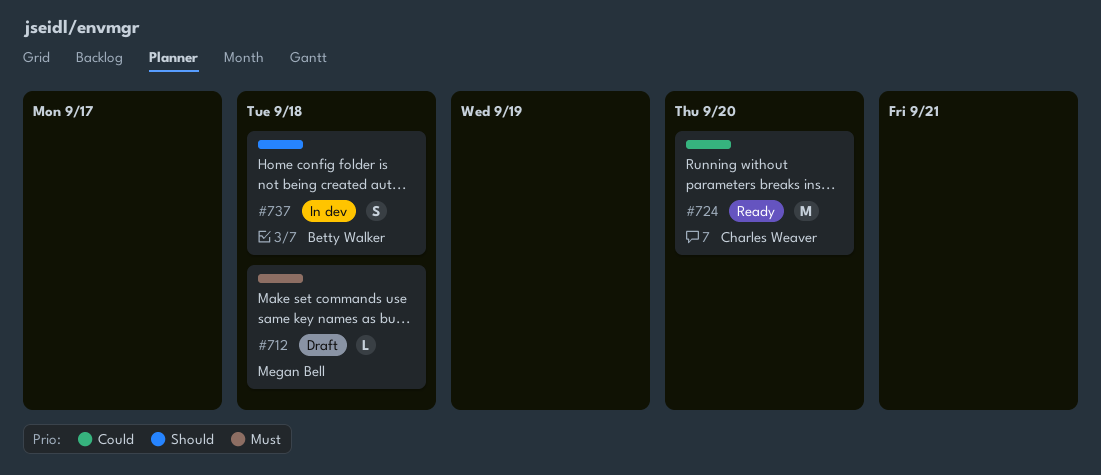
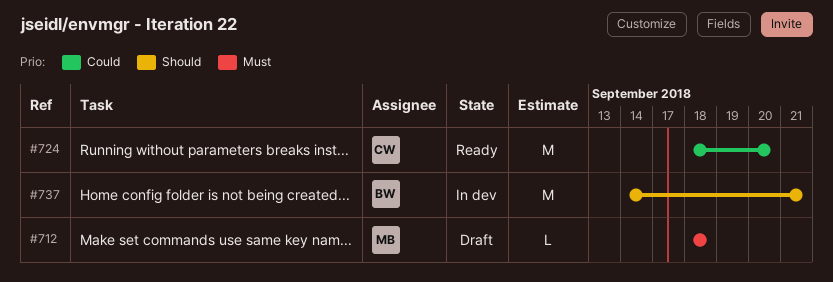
#737, estimate: S -> M
#737, due: Sep 18 -> Sep 21

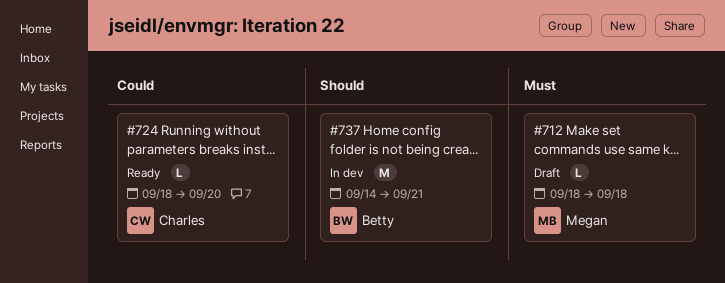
#724, estimate: M -> L

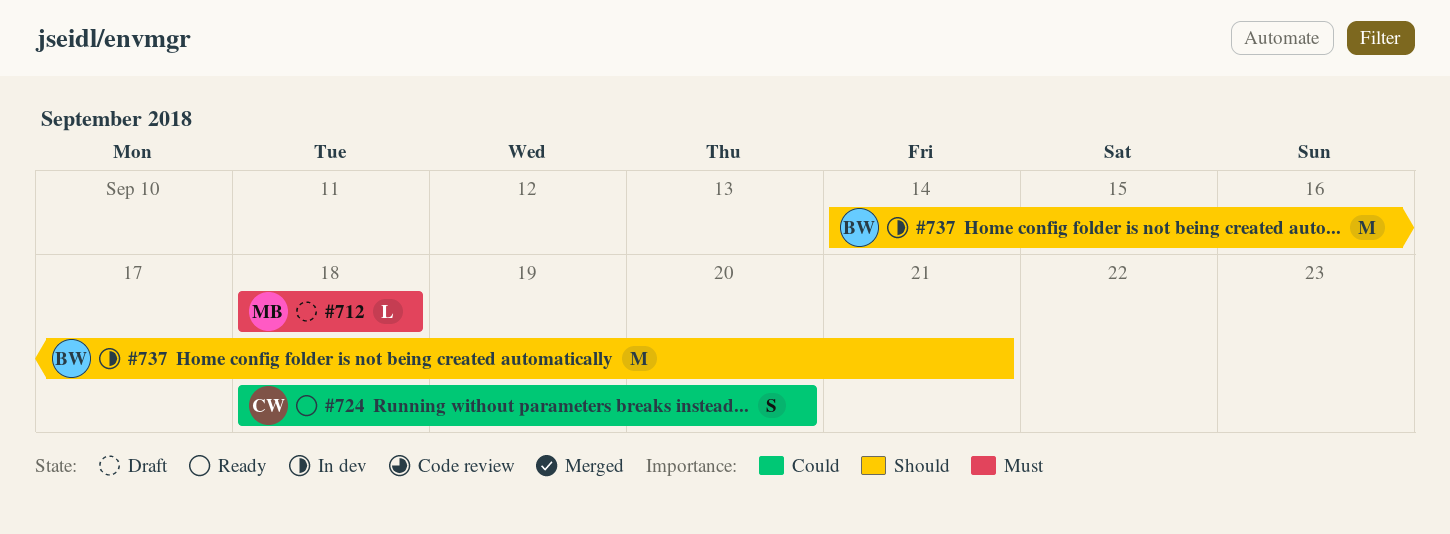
#724, estimate: L -> S

